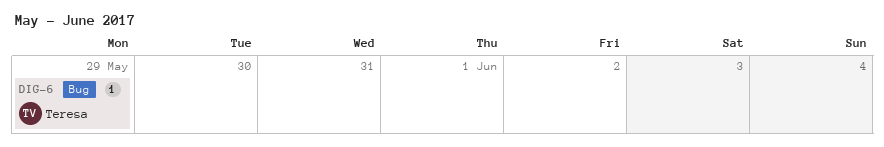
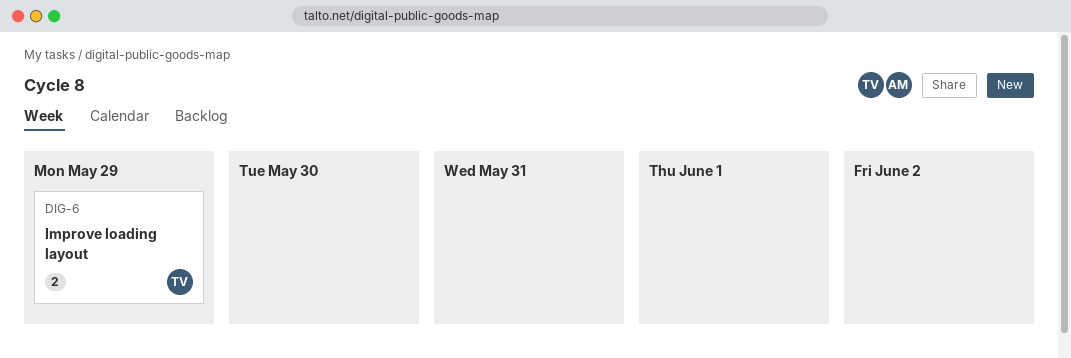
DIG-6, estimate: 1 -> 2

